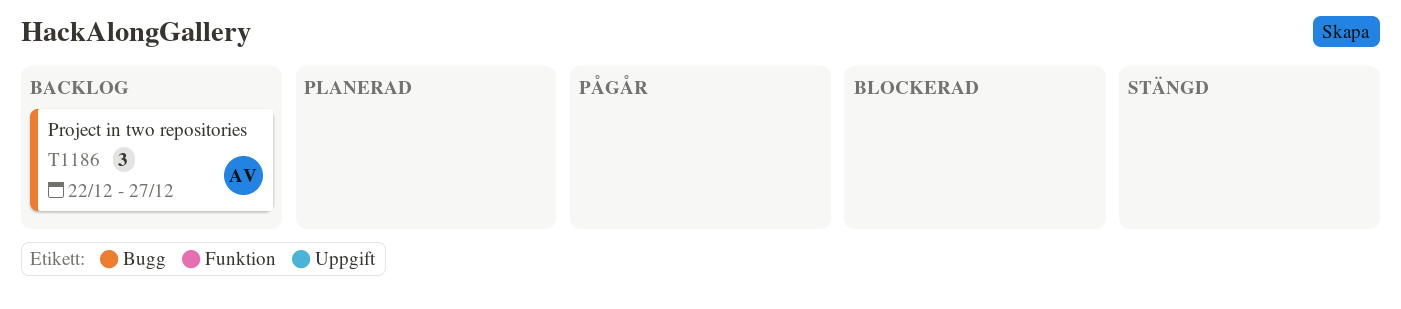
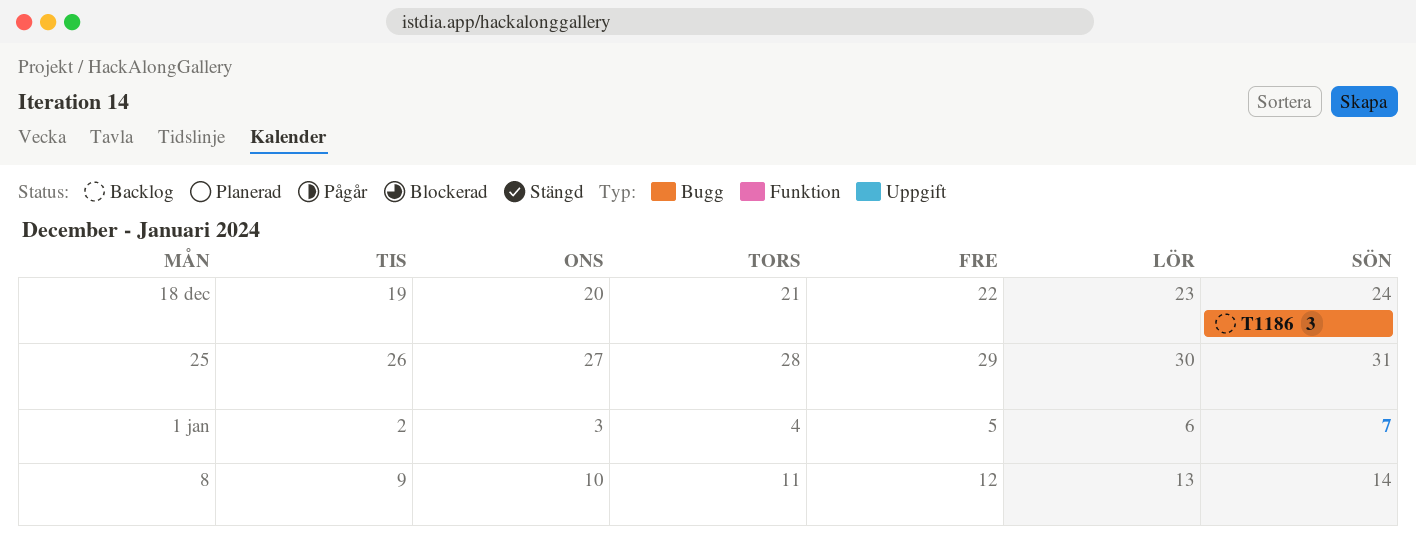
T1186, start: Dec 22 -> Dec 24
T1186, due: Dec 27 -> Dec 24

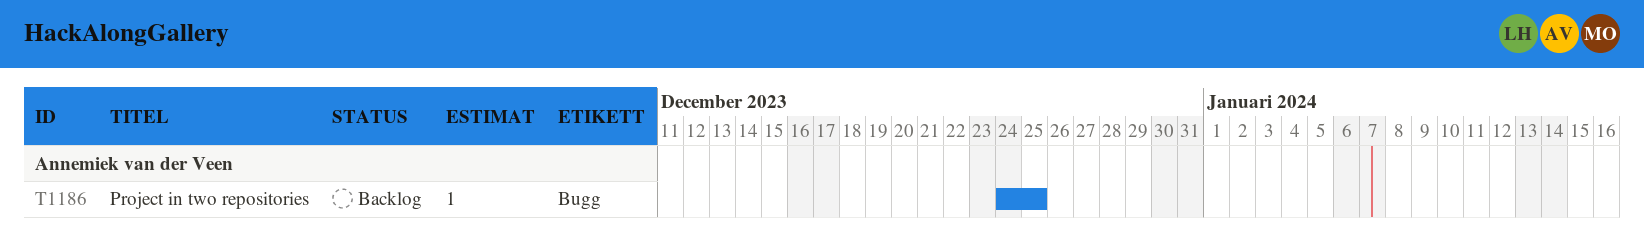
T1186, estimate: 3 -> 1
T1186, due: Dec 24 -> Dec 25

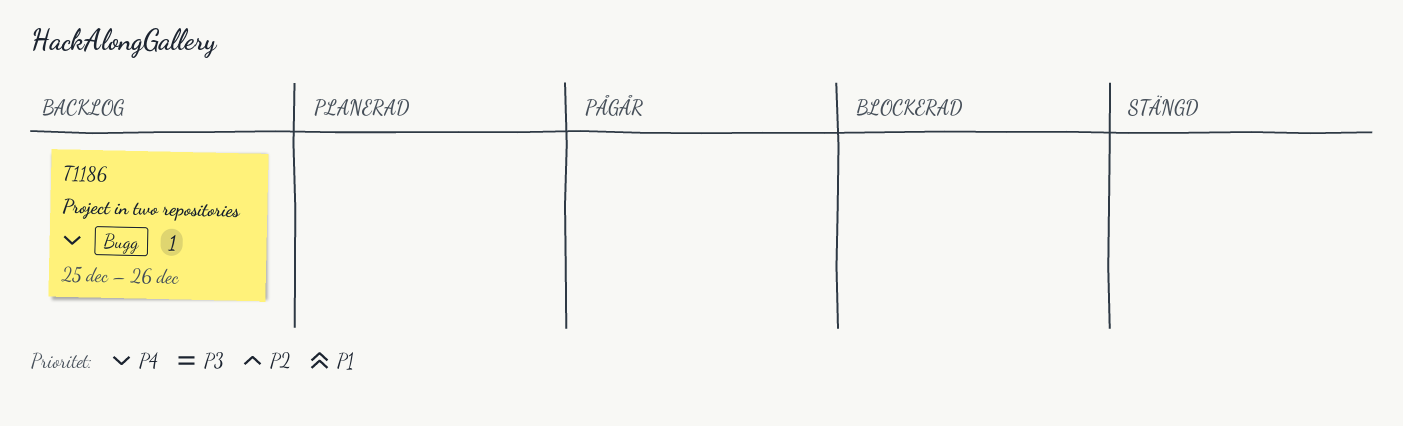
T1186, start: Dec 24 -> Dec 25
T1186, due: Dec 25 -> Dec 26

